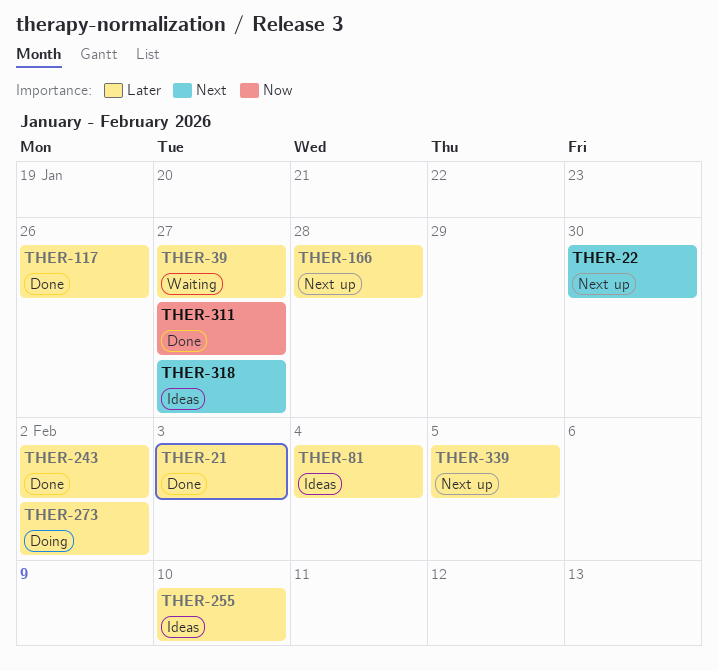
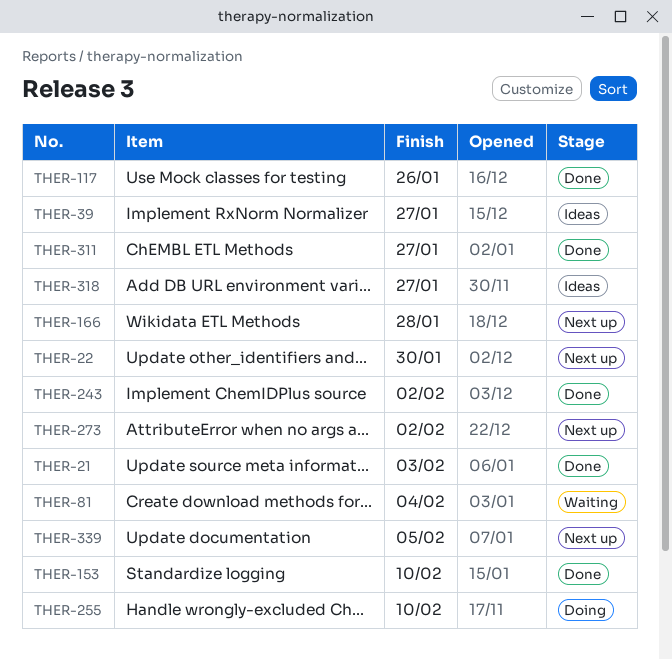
THER-39, status: Waiting -> Ideas
THER-81, status: Ideas -> Waiting
THER-153: none -> present
THER-255, status: Ideas -> Doing
THER-273, status: Doing -> Next up

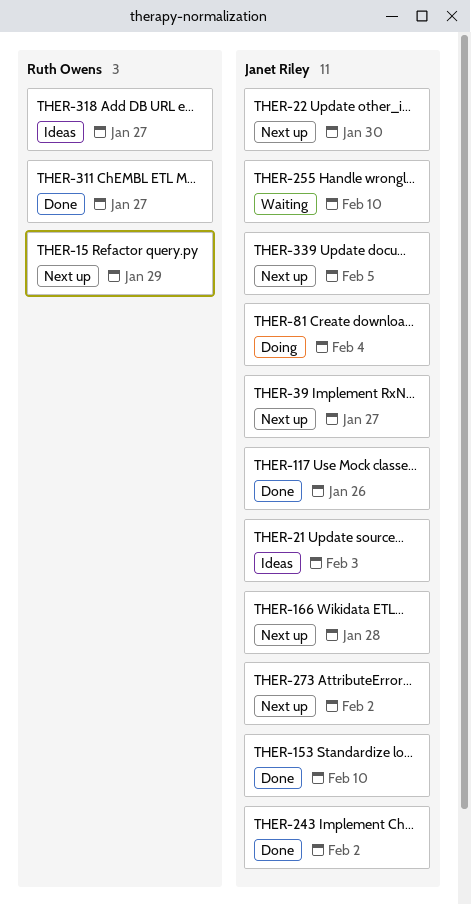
THER-15: none -> present
THER-21, status: Done -> Ideas
THER-39, status: Ideas -> Next up
THER-81, status: Waiting -> Doing
THER-255, status: Doing -> Waiting

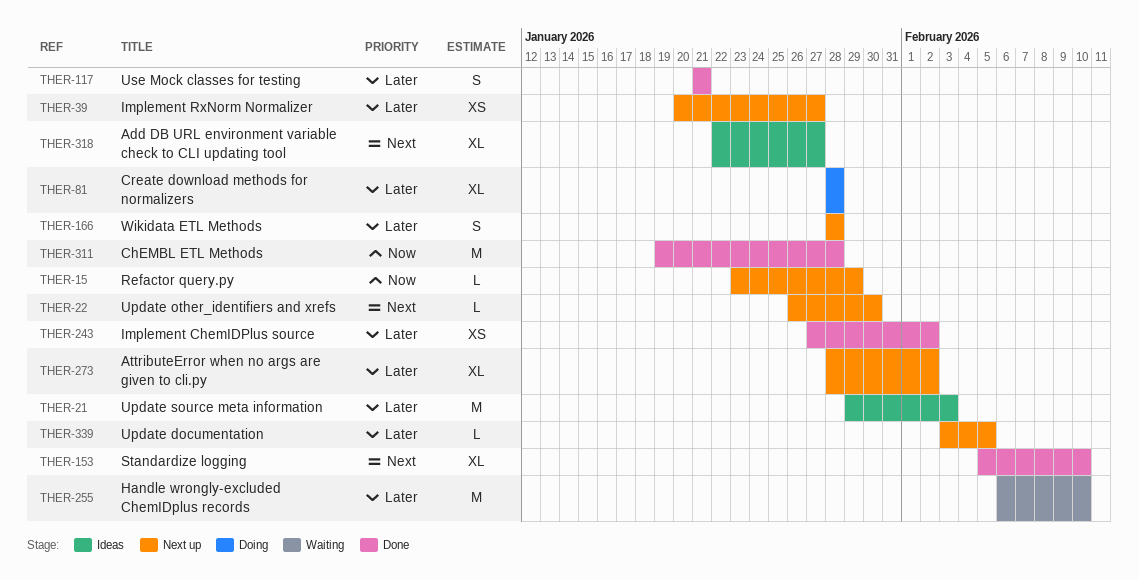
THER-81, due: Feb 4 -> Jan 28
THER-117, due: Jan 26 -> Jan 21
THER-311, due: Jan 27 -> Jan 28

